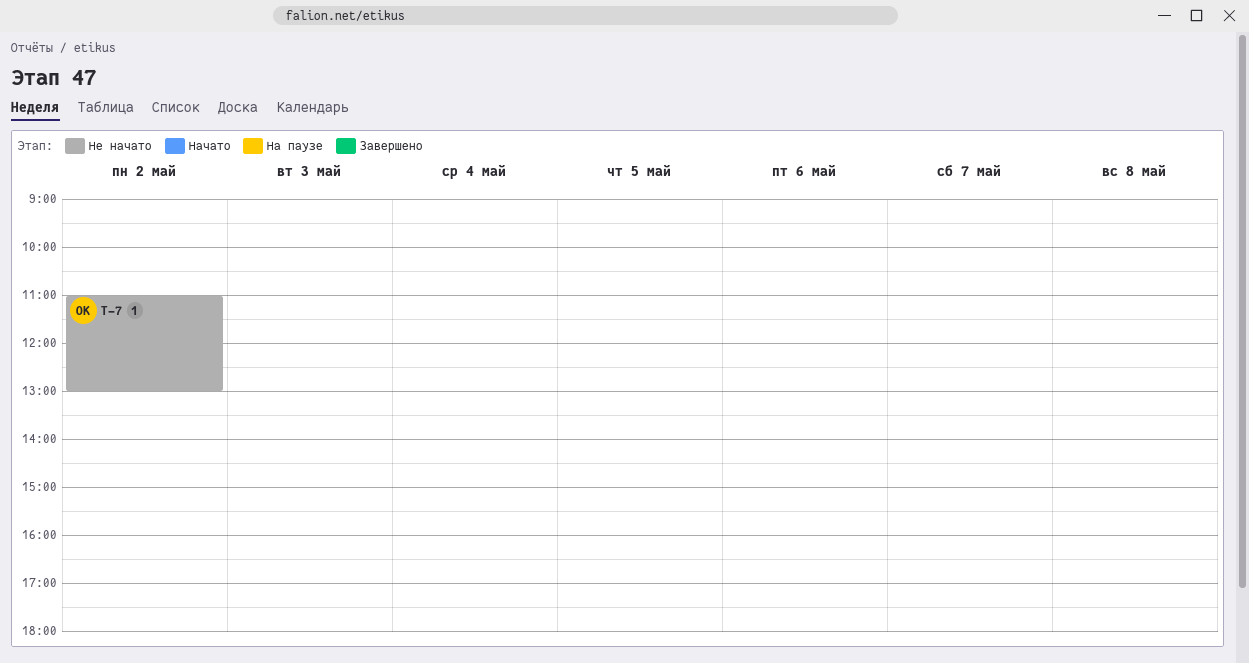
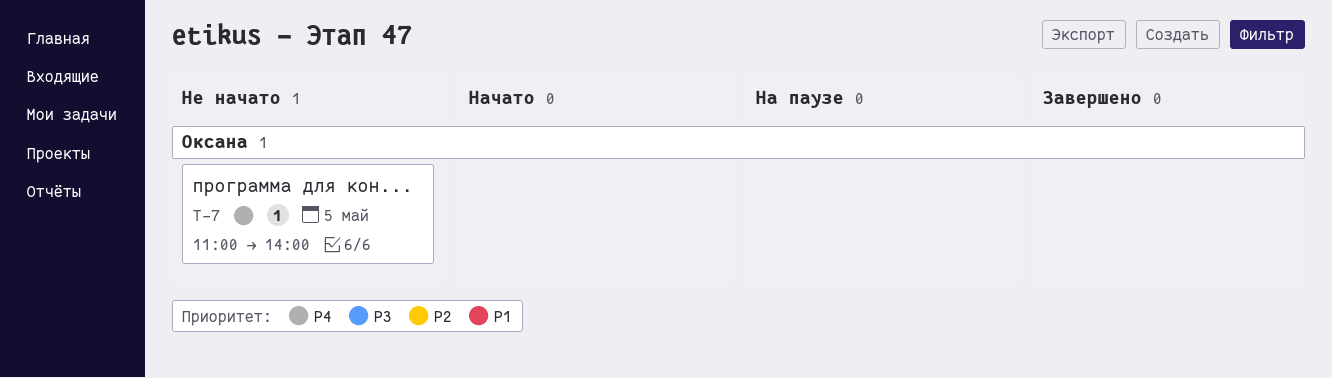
T-7, day: May 2 -> May 5
T-7, ends: 13:00 -> 14:00

